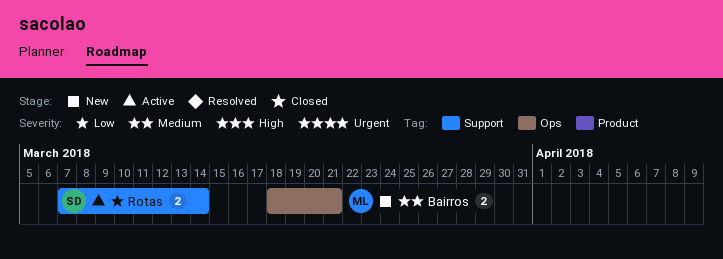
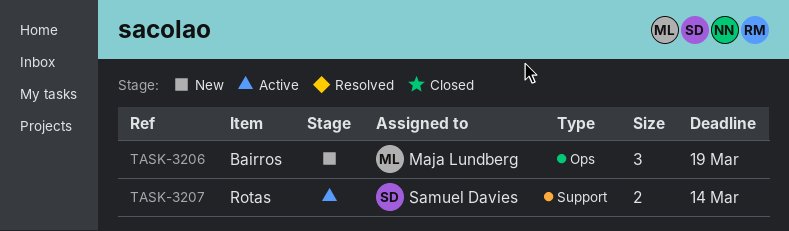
Bairros, estimate: 2 -> 3
Bairros, due: Mar 21 -> Mar 19

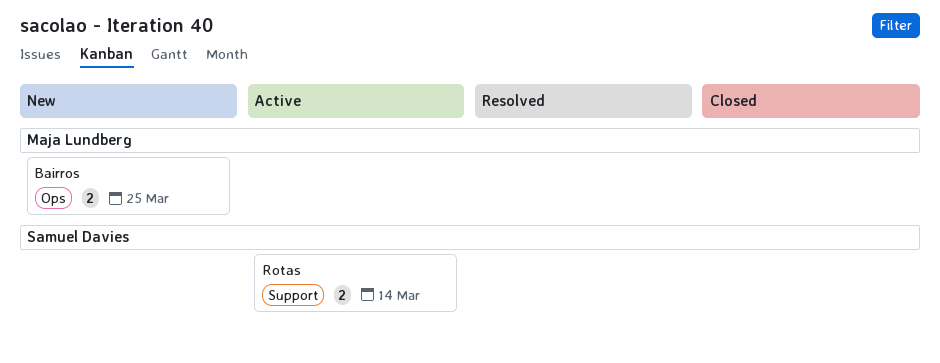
Bairros, estimate: 3 -> 2
Bairros, due: Mar 19 -> Mar 25

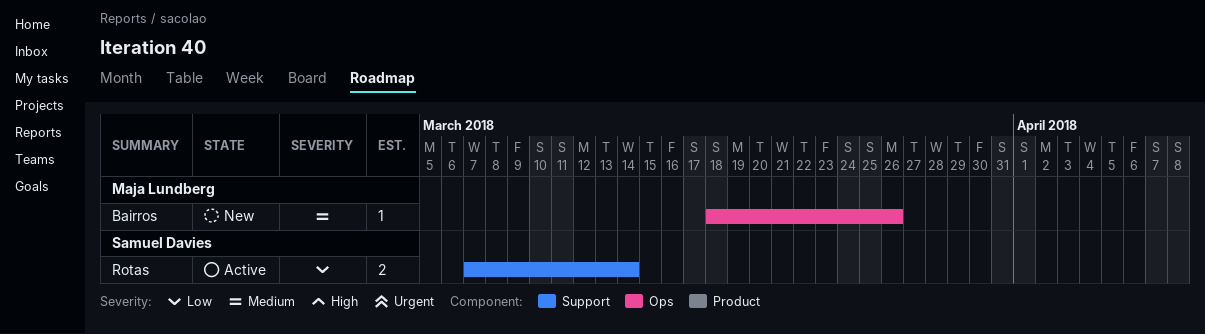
Bairros, estimate: 2 -> 1
Bairros, due: Mar 25 -> Mar 26

